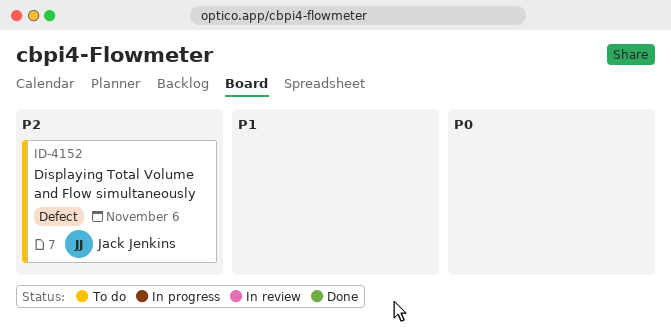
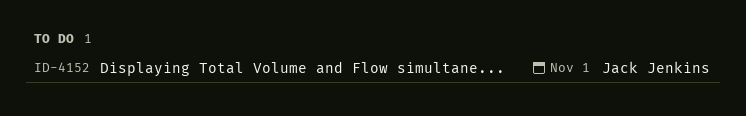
ID-4152, due: Nov 6 -> Nov 1

